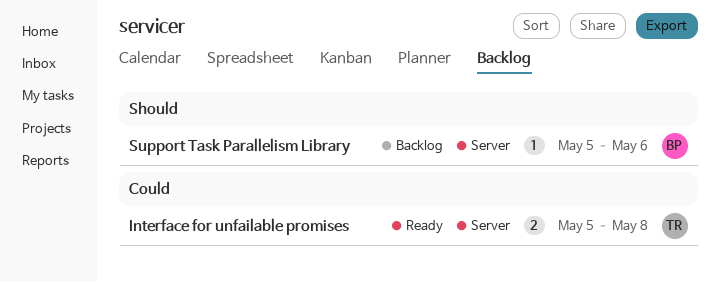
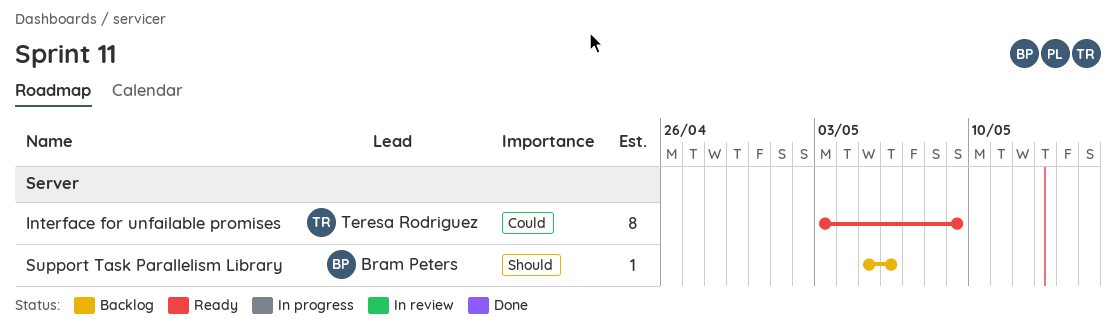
Interface for unfailable promises, estimate: 2 -> 8
Interface for unfailable promises, start: May 5 -> May 3
Interface for unfailable promises, due: May 8 -> May 9

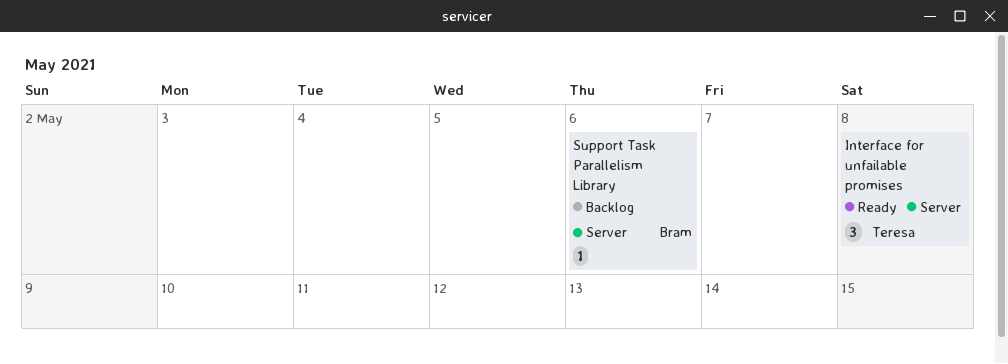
Interface for unfailable promises, estimate: 8 -> 3
Interface for unfailable promises, due: May 9 -> May 8

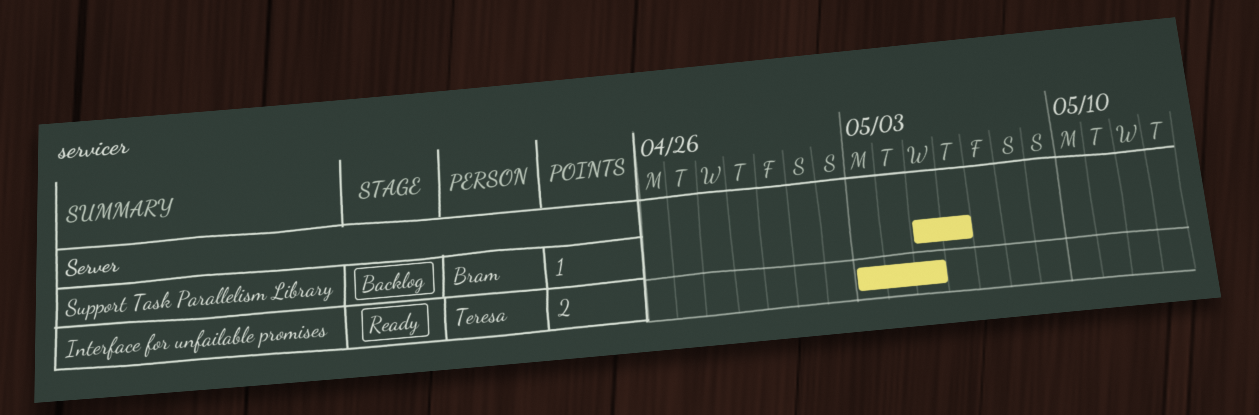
Interface for unfailable promises, estimate: 3 -> 2
Interface for unfailable promises, due: May 8 -> May 5

